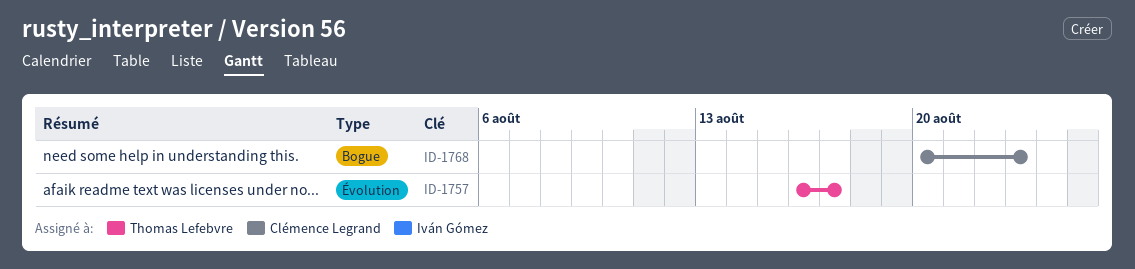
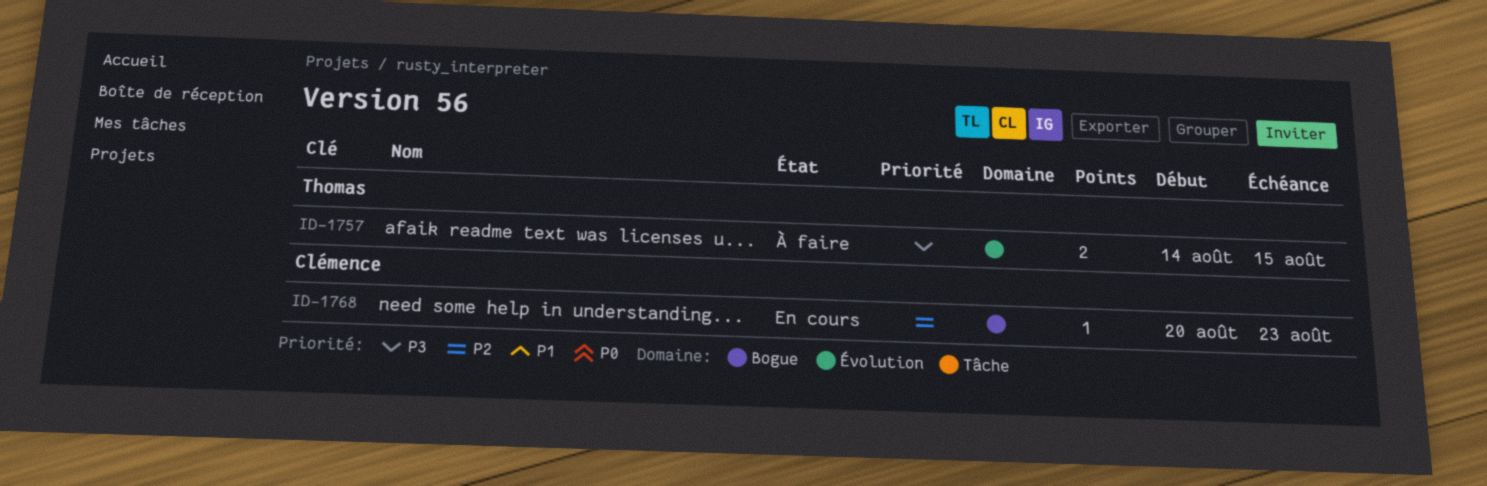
ID-1757, start: Aug 16 -> Aug 14
ID-1757, due: Aug 17 -> Aug 15

